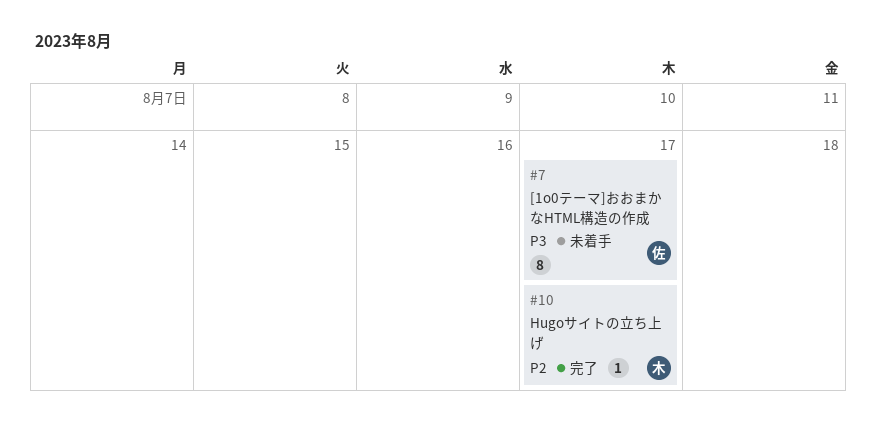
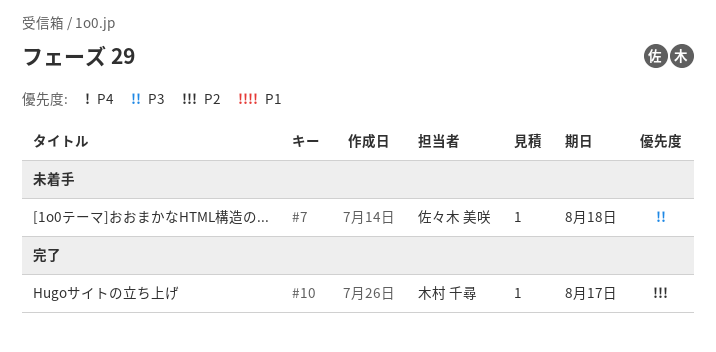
#7, estimate: 8 -> 1
#7, due: Aug 17 -> Aug 18

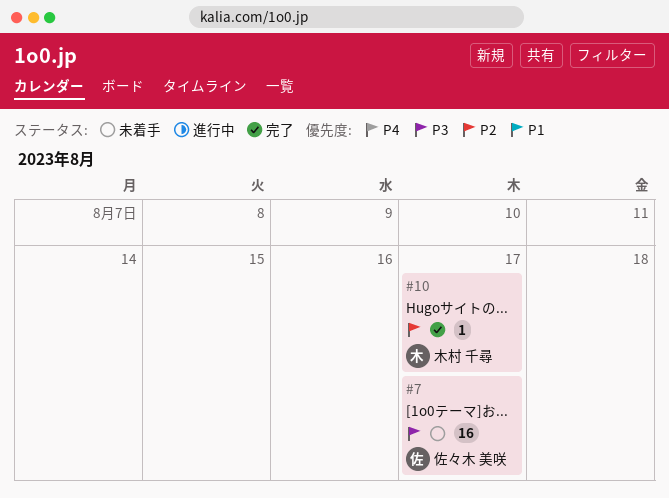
#7, estimate: 1 -> 16
#7, due: Aug 18 -> Aug 17

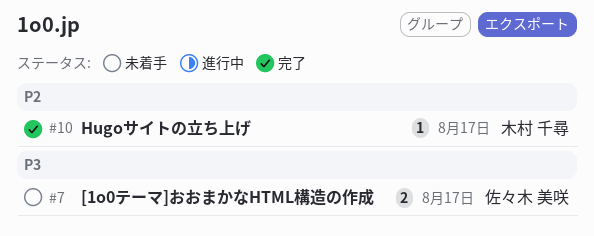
#7, estimate: 16 -> 2

